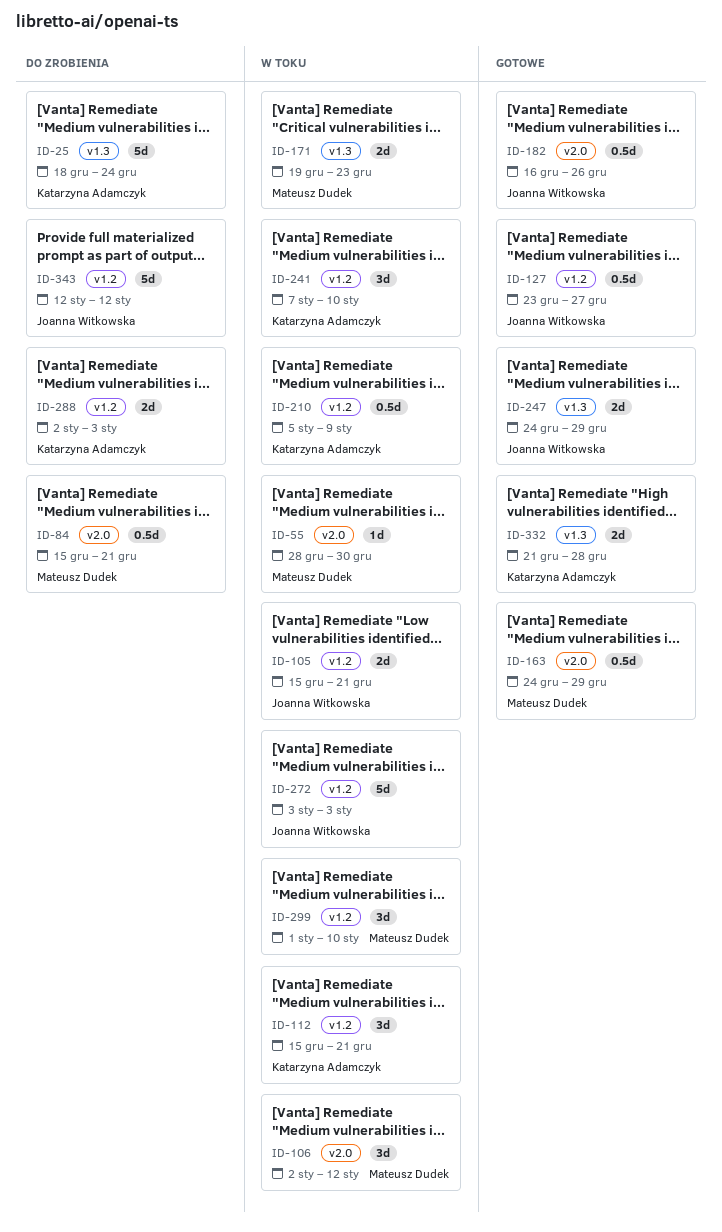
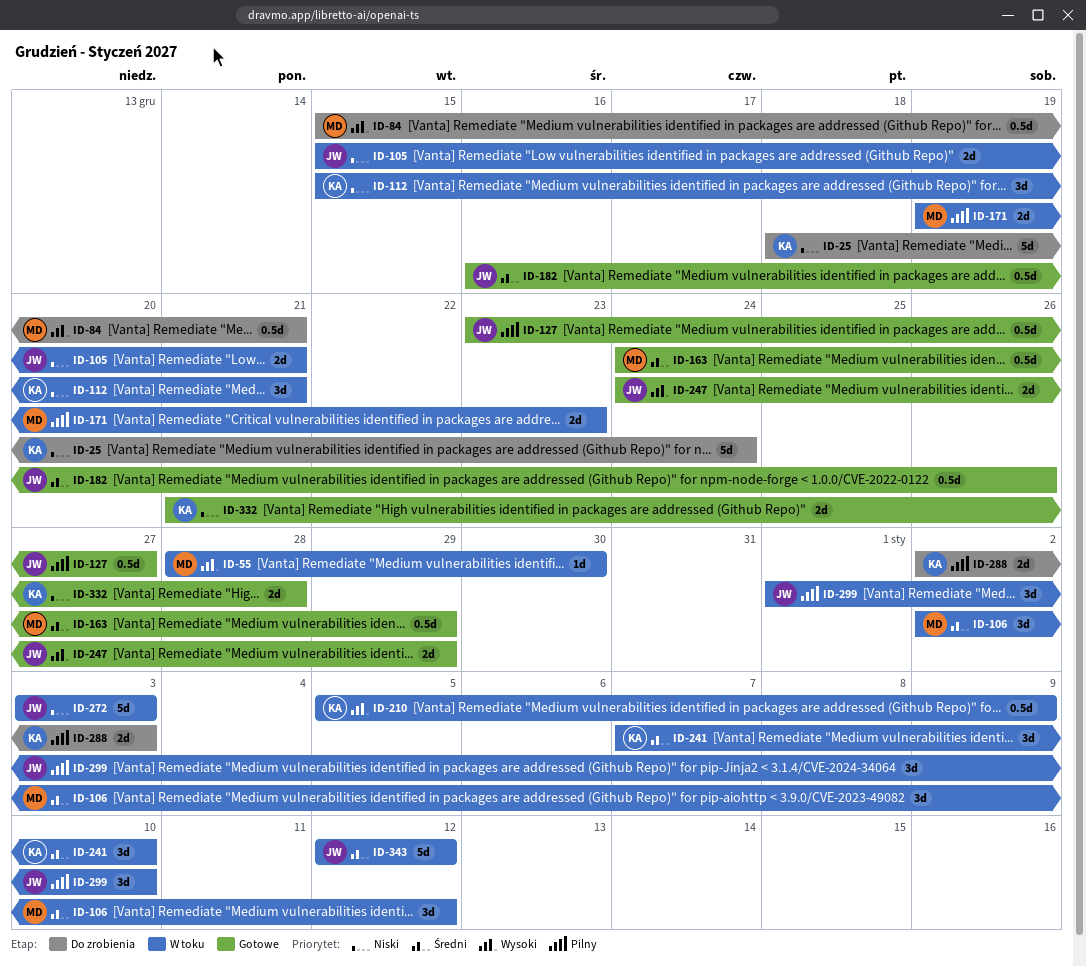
ID-299, owner: Mateusz Dudek -> Joanna Witkowska
ID-343, status: Do zrobienia -> W toku

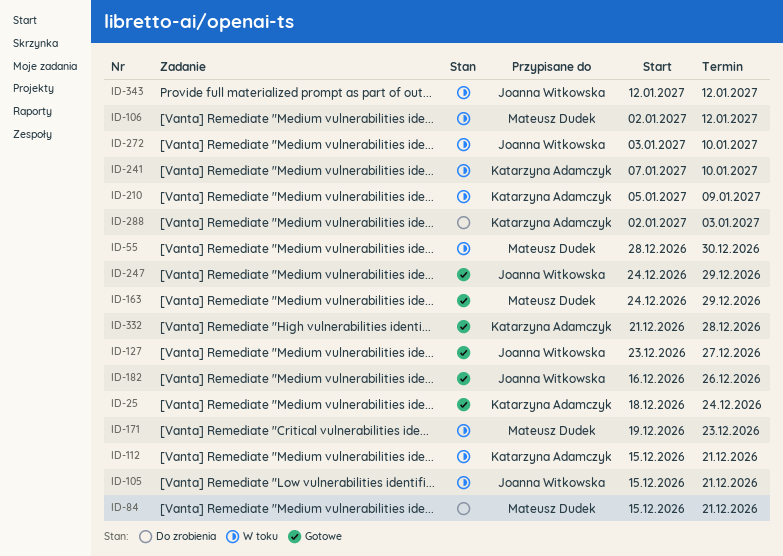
ID-25, status: Do zrobienia -> Gotowe
ID-272, due: Jan 3 -> Jan 10
ID-299: present -> none

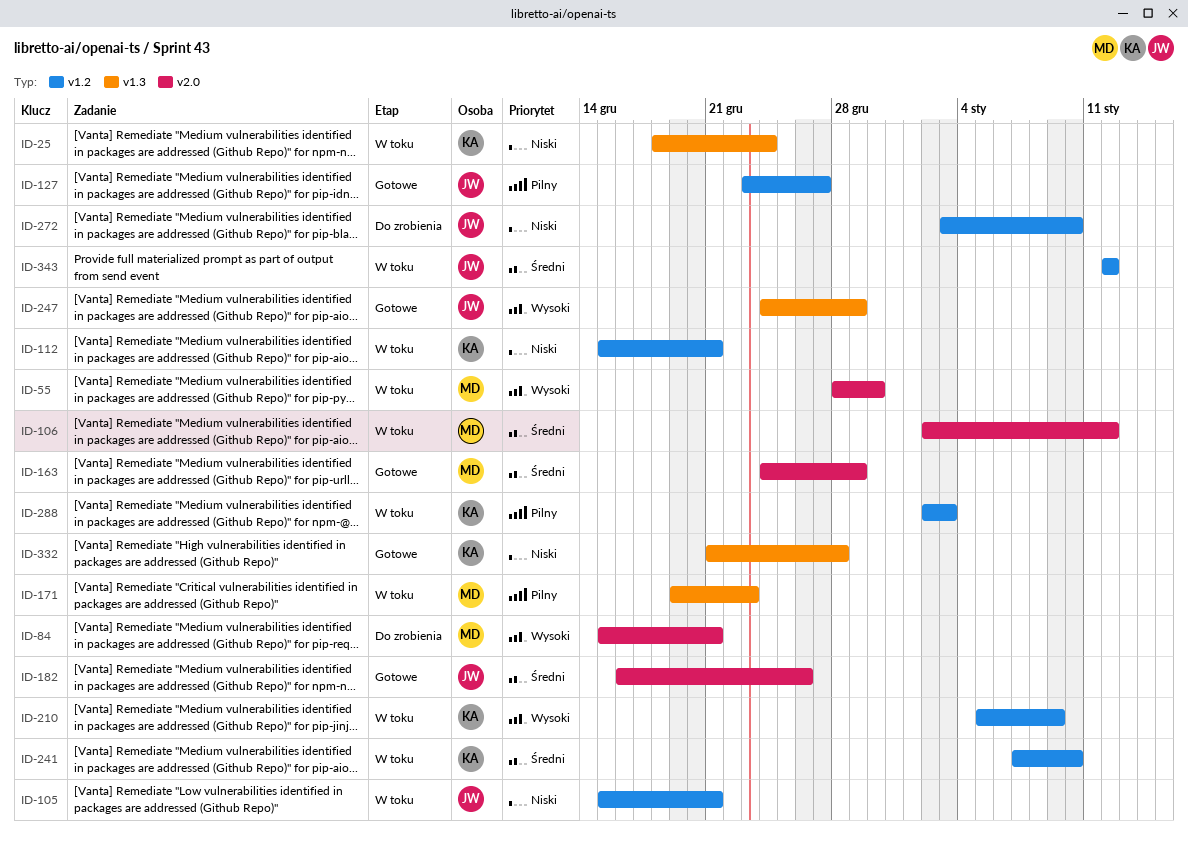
ID-25, status: Gotowe -> W toku
ID-272, status: W toku -> Do zrobienia
ID-288, status: Do zrobienia -> W toku

